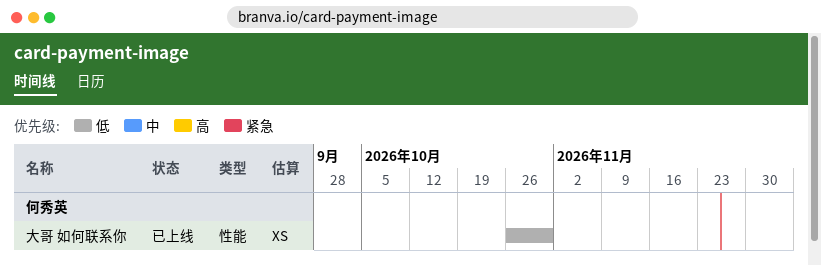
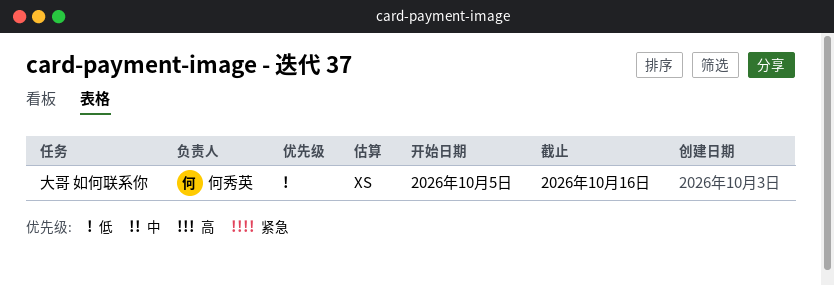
大哥 如何联系你, start: Oct 26 -> Oct 5
大哥 如何联系你, due: Oct 30 -> Oct 16

